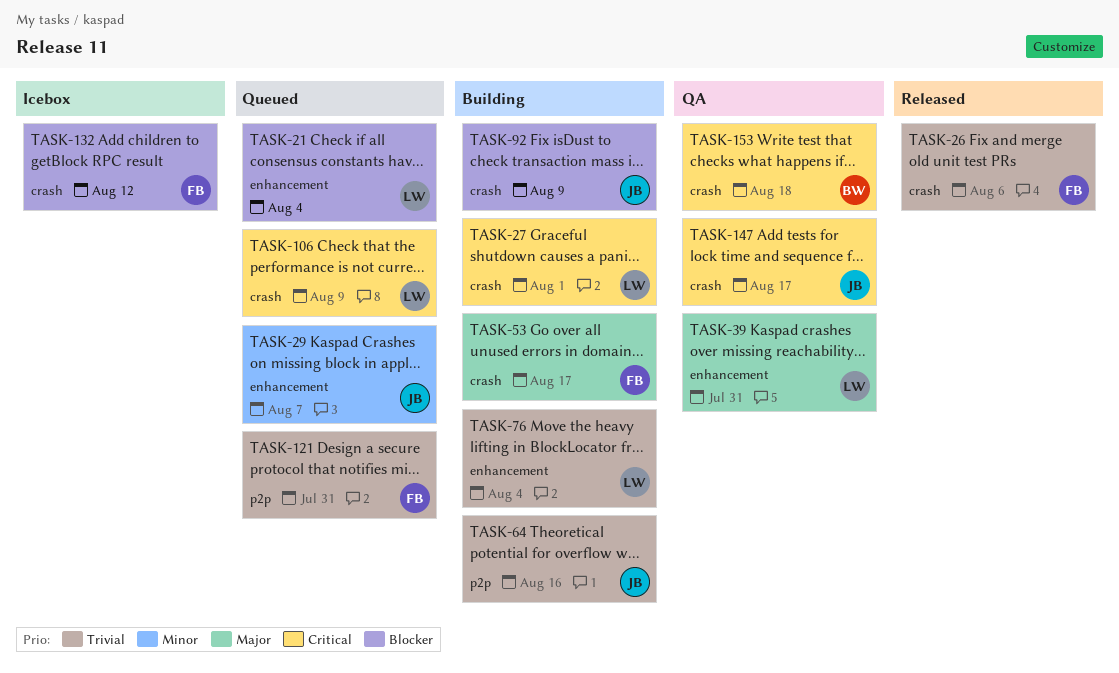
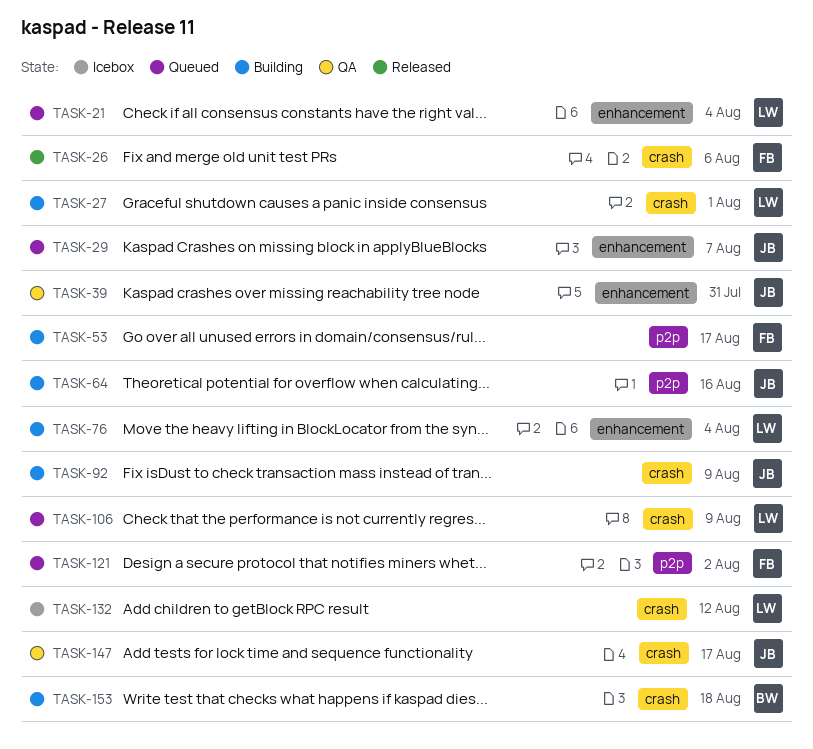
TASK-39, owner: LW -> JB
TASK-53, label: crash -> p2p
TASK-121, due: Jul 31 -> Aug 2
TASK-132, owner: FB -> LW
TASK-153, status: QA -> Building

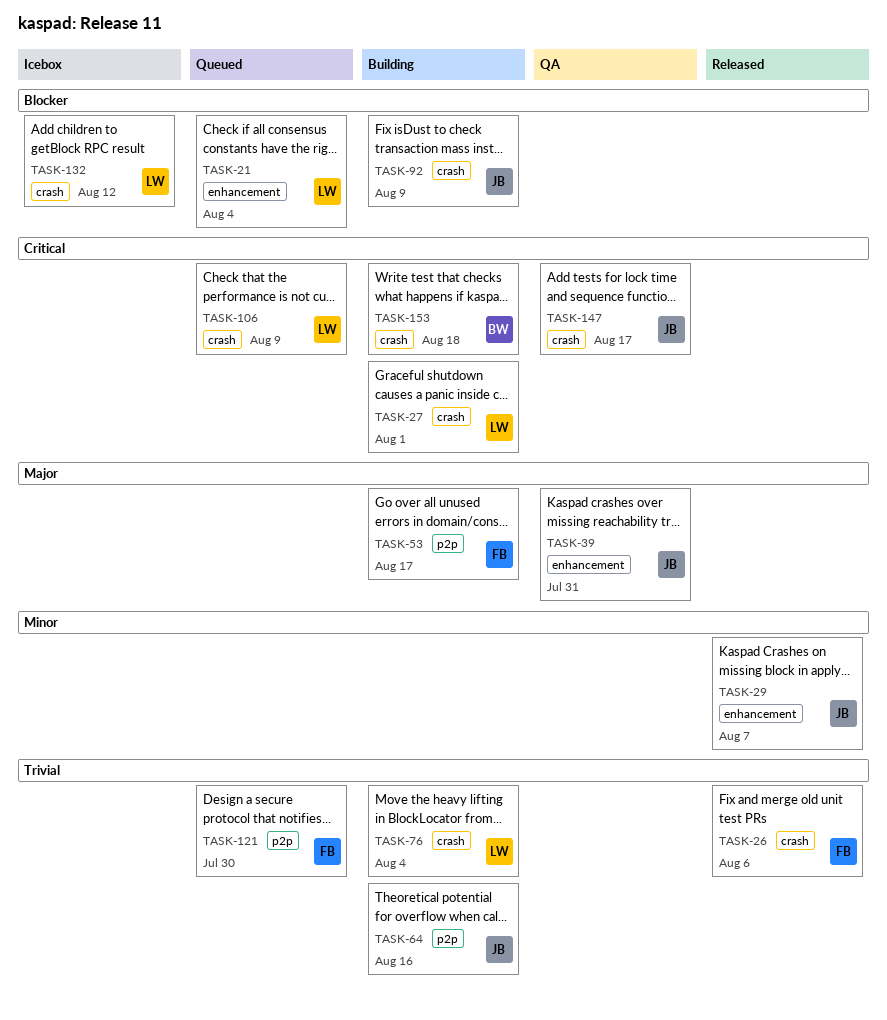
TASK-29, status: Queued -> Released
TASK-76, label: enhancement -> crash
TASK-121, due: Aug 2 -> Jul 30

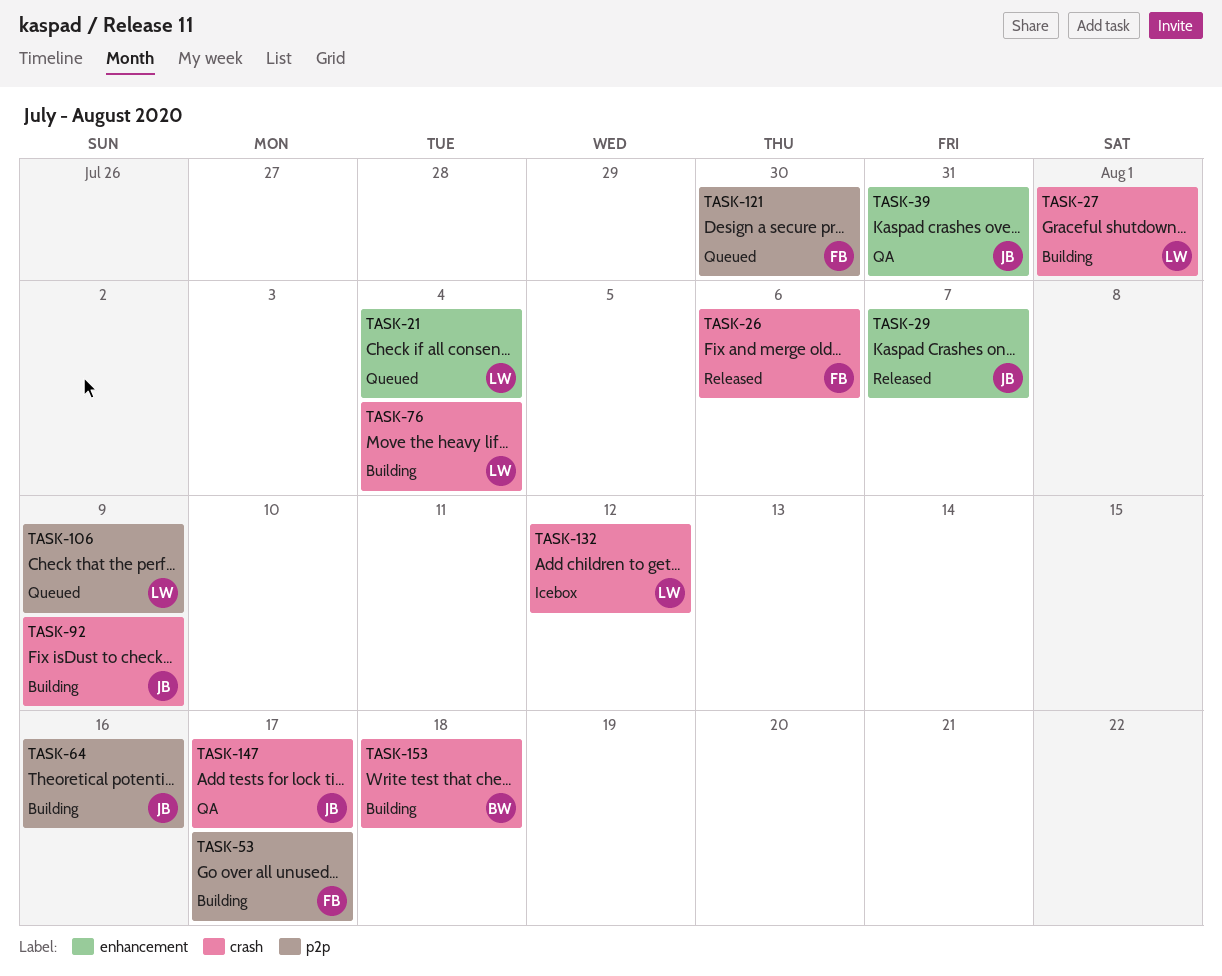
TASK-106, label: crash -> p2p

